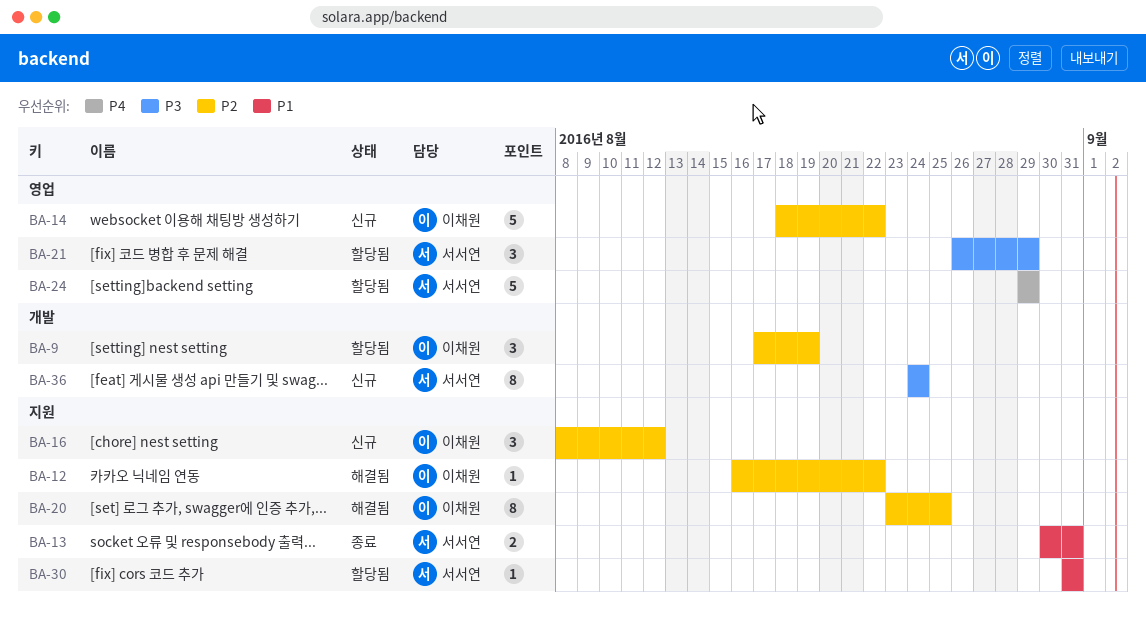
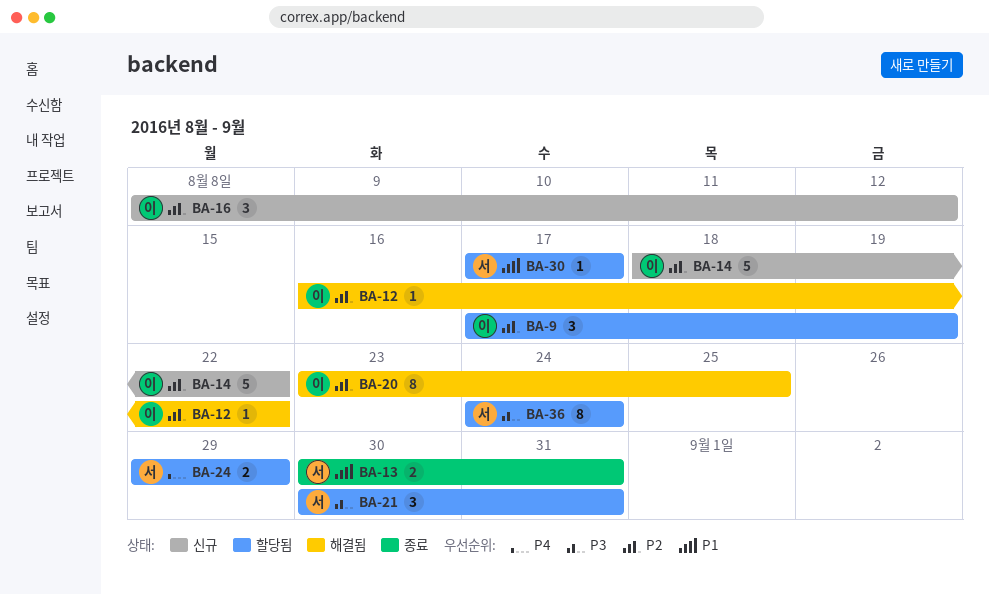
BA-21, start: Aug 26 -> Aug 30
BA-21, due: Aug 29 -> Aug 31
BA-24, estimate: 5 -> 2
BA-30, start: Aug 31 -> Aug 17
BA-30, due: Aug 31 -> Aug 17
BA-36, status: 신규 -> 할당됨

